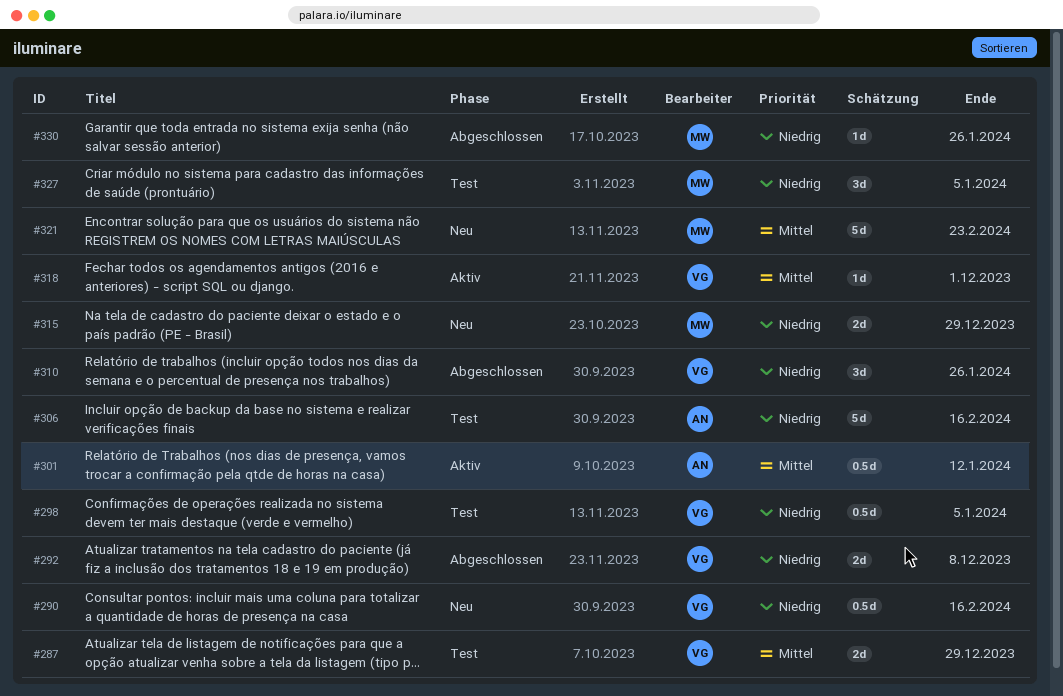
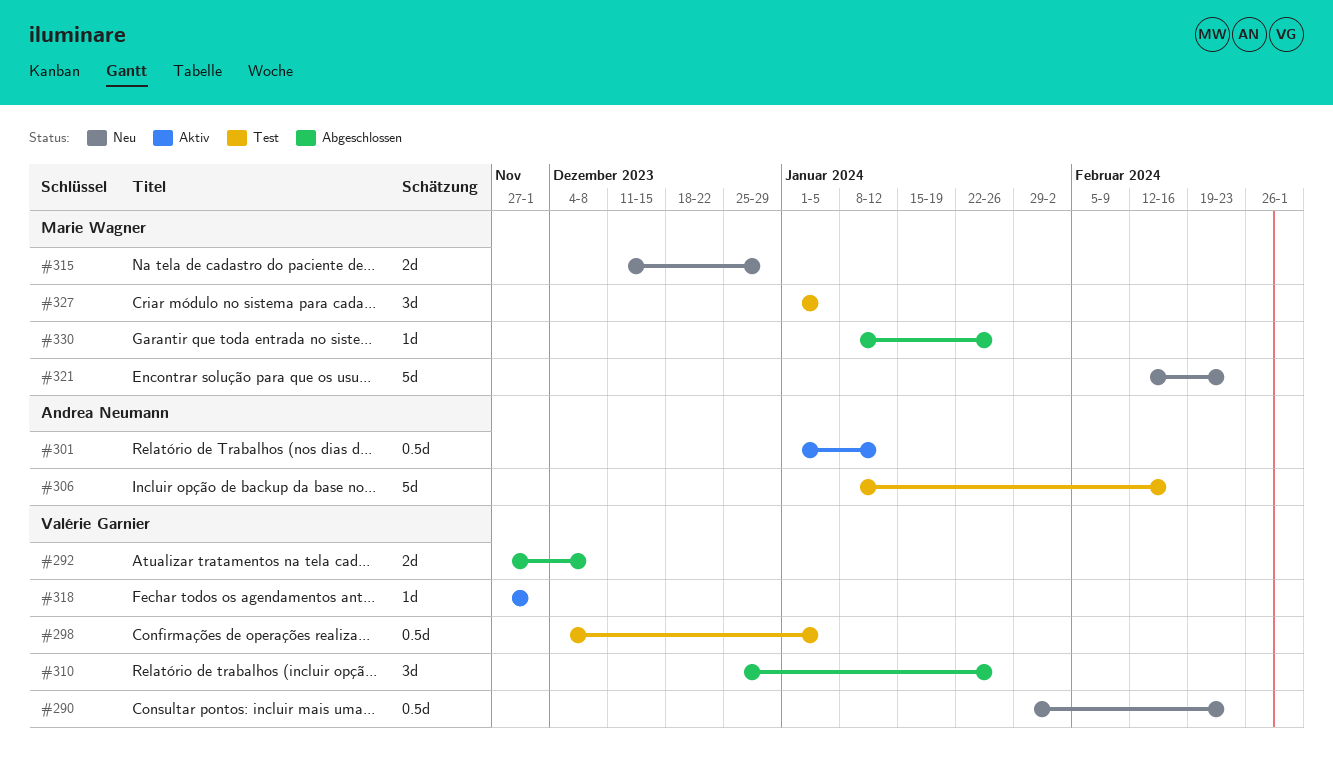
#287: present -> none
#290, due: Feb 16 -> Feb 23

